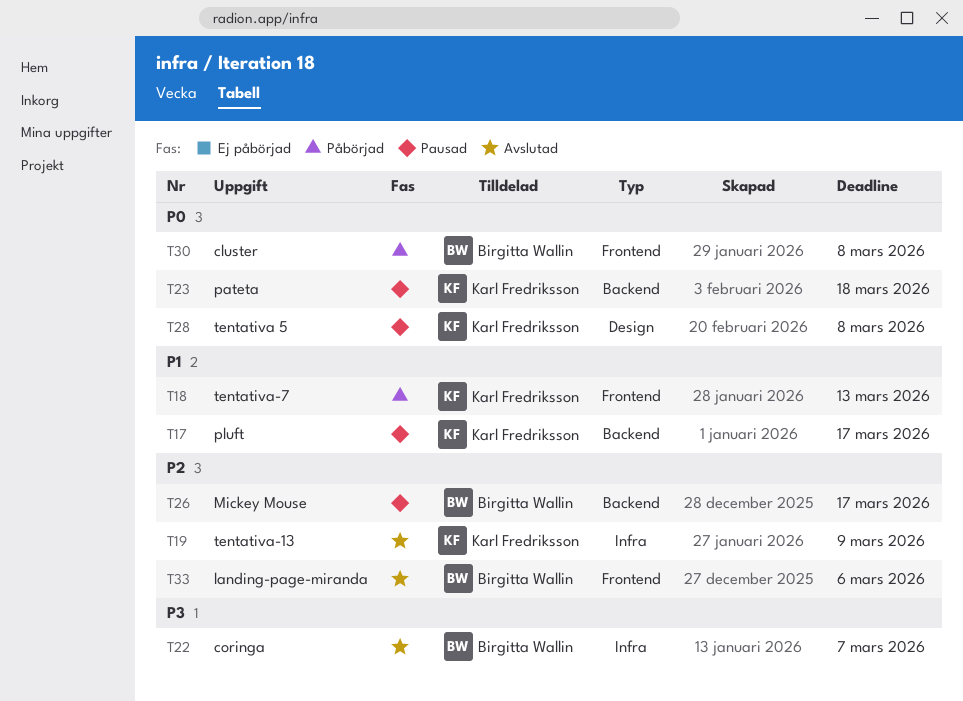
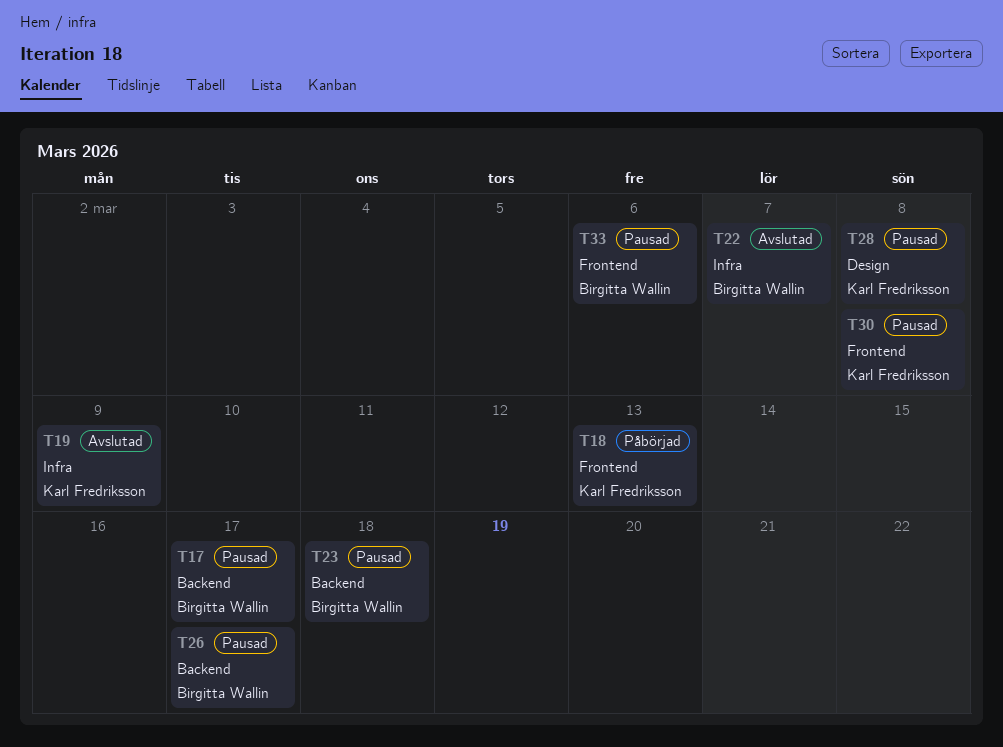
T17, owner: Karl Fredriksson -> Birgitta Wallin
T23, owner: Karl Fredriksson -> Birgitta Wallin
T30, status: Påbörjad -> Pausad
T30, owner: Birgitta Wallin -> Karl Fredriksson
T33, status: Avslutad -> Pausad

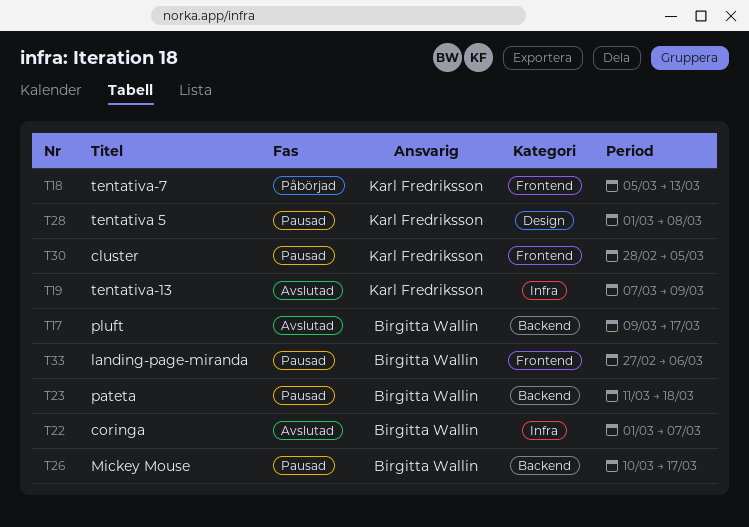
T17, status: Pausad -> Avslutad
T30, due: Mar 8 -> Mar 5

